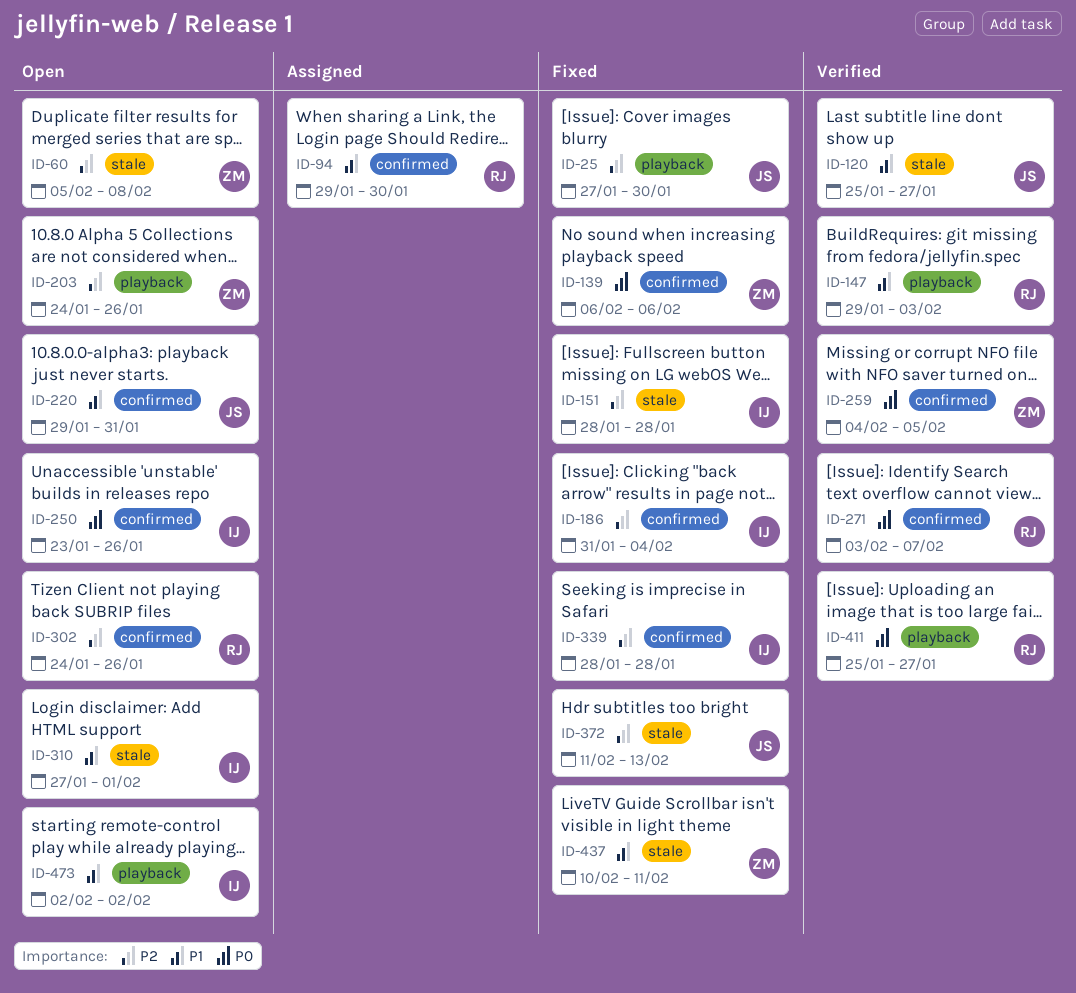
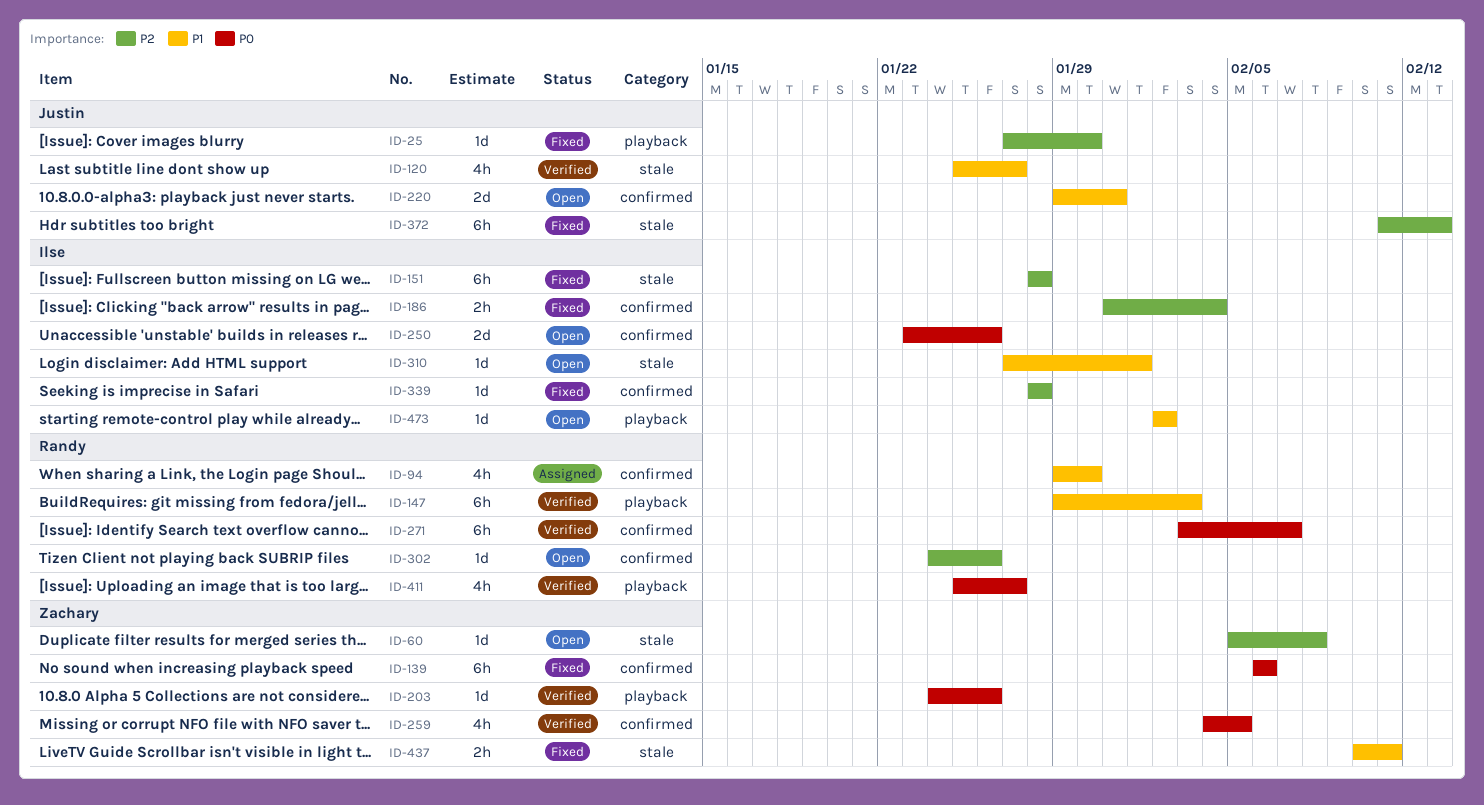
ID-203, status: Open -> Verified
ID-203, priority: P2 -> P0

